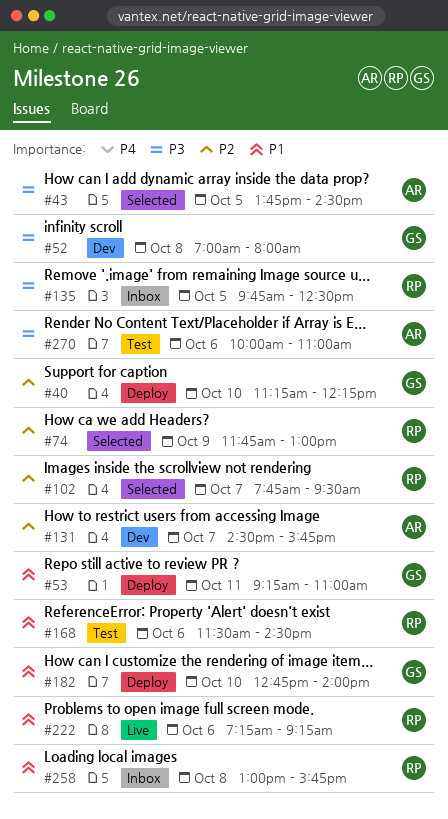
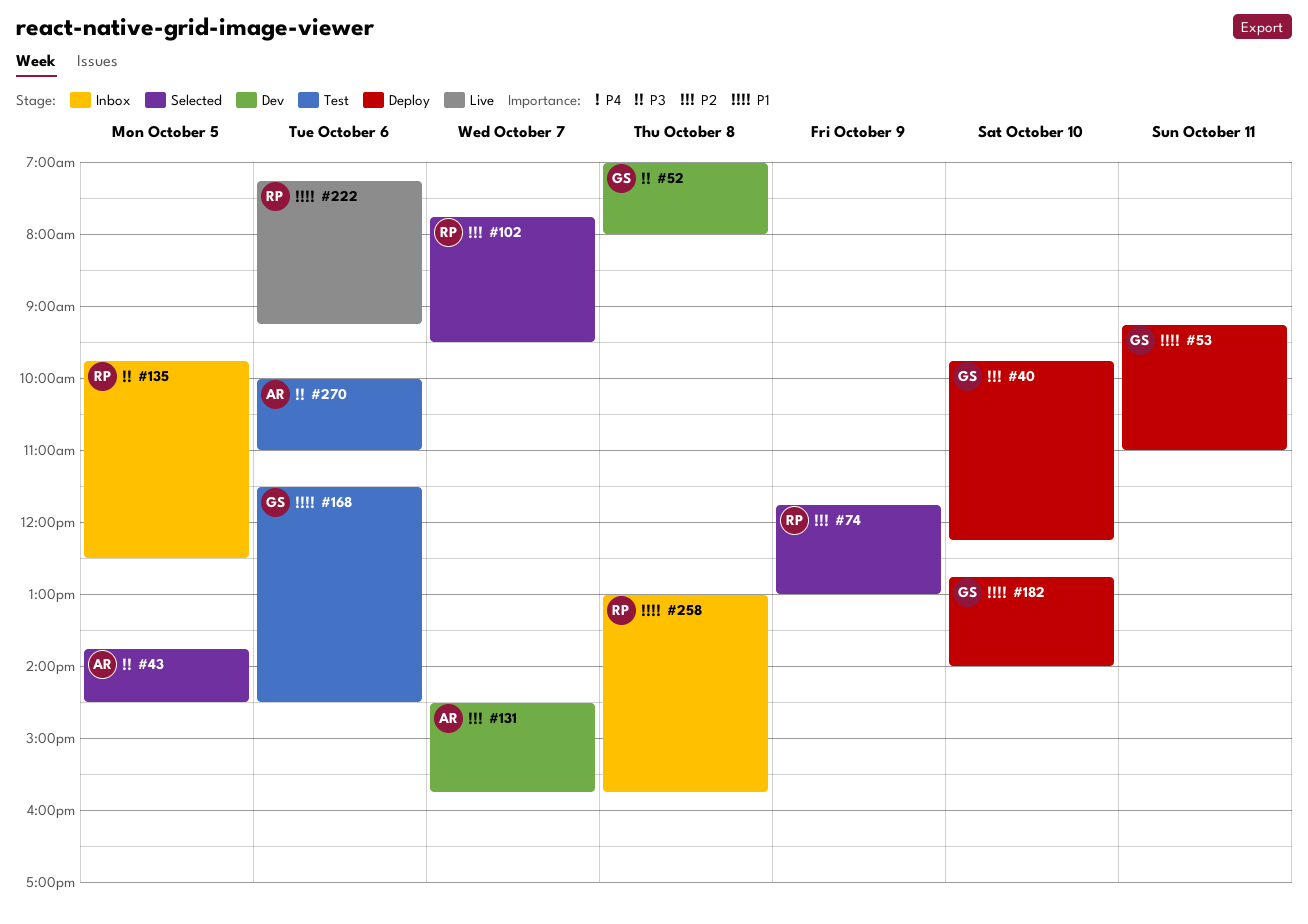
#40, begins: 11:15 -> 09:45
#168, owner: RP -> GS

